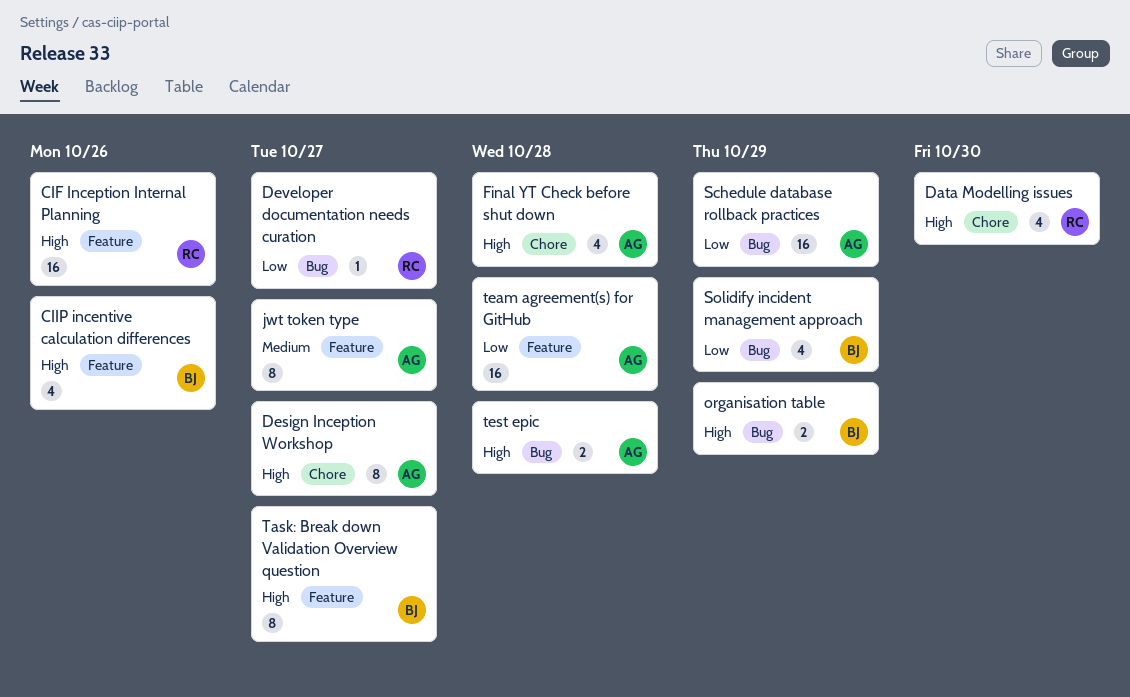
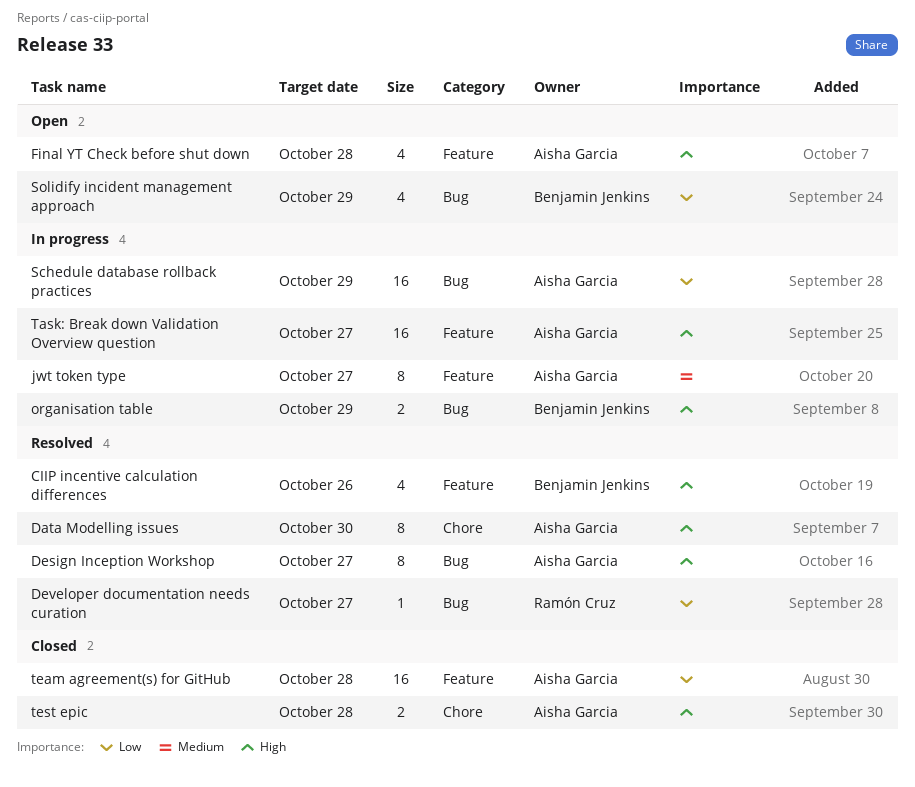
CIF Inception Internal Planning: present -> none
Data Modelling issues, owner: Ramón Cruz -> Aisha Garcia
Data Modelling issues, estimate: 4 -> 8
Design Inception Workshop, label: Chore -> Bug
Final YT Check before shut down, label: Chore -> Feature
Task: Break down Validation Overview question, owner: Benjamin Jenkins -> Aisha Garcia
Task: Break down Validation Overview question, estimate: 8 -> 16
test epic, label: Bug -> Chore

